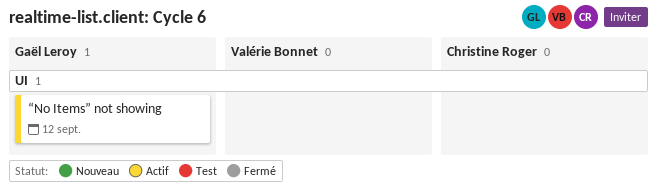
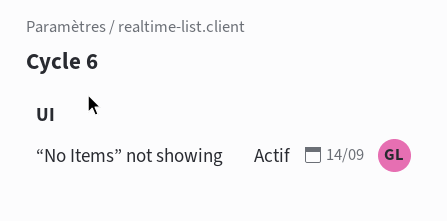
“No Items” not showing, due: Sep 12 -> Sep 14

